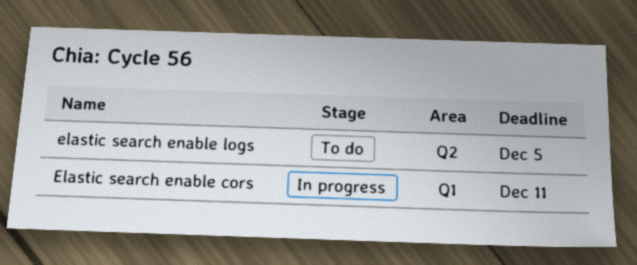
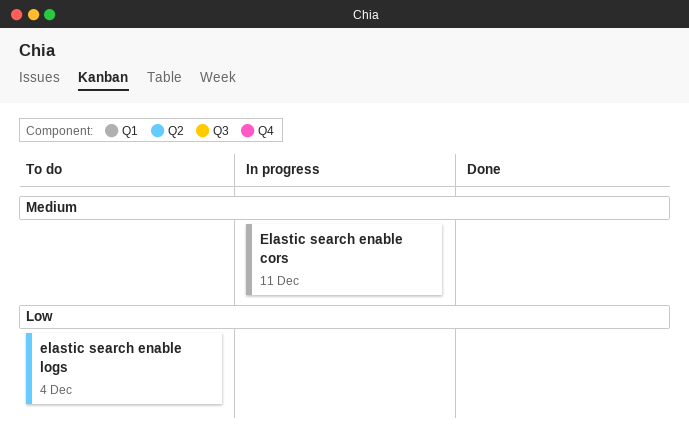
elastic search enable logs, due: Dec 5 -> Dec 4

